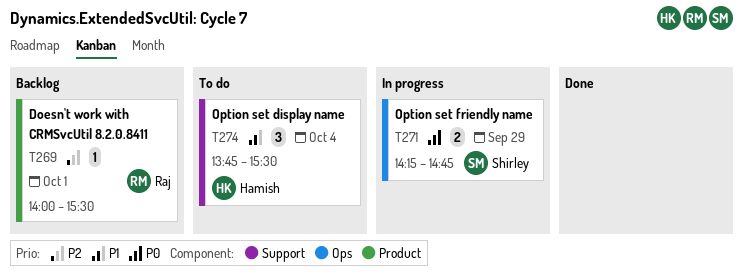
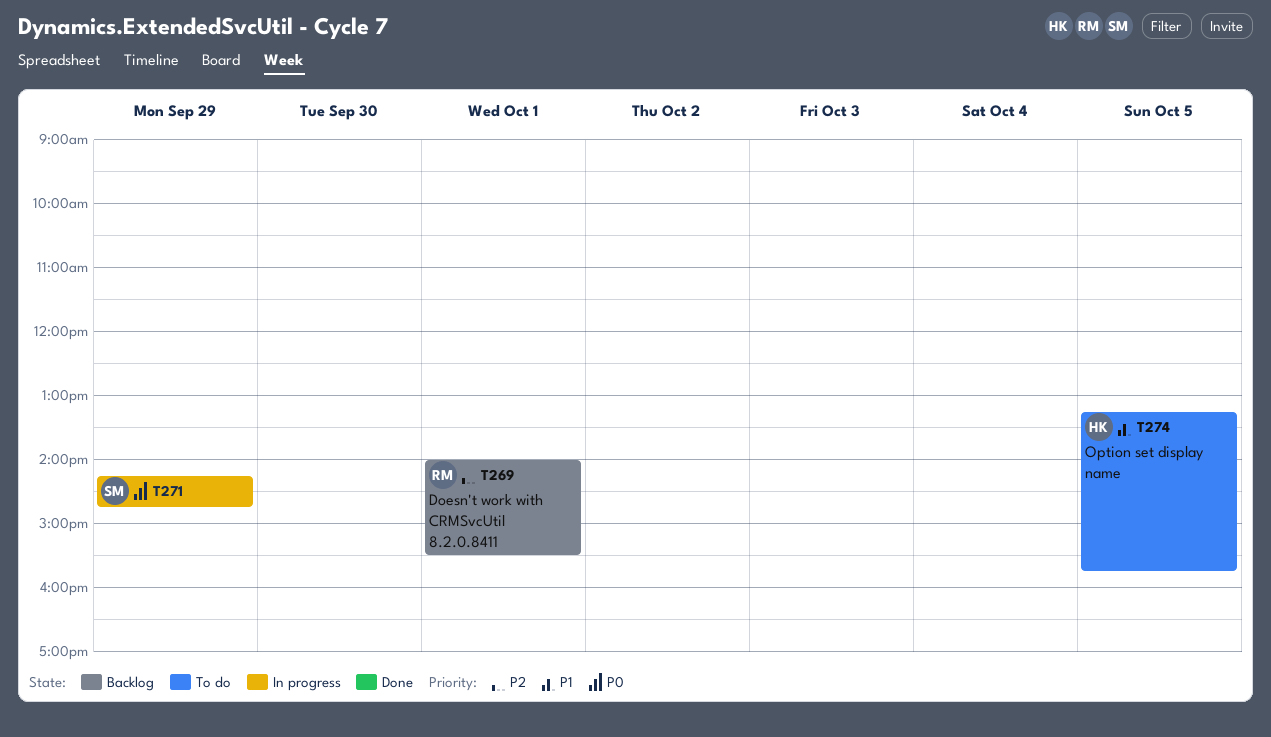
T274, day: Oct 4 -> Oct 5
T274, begins: 13:45 -> 13:15
T274, ends: 15:30 -> 15:45

